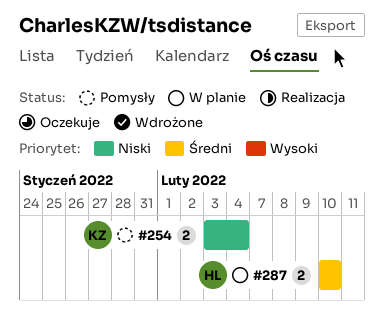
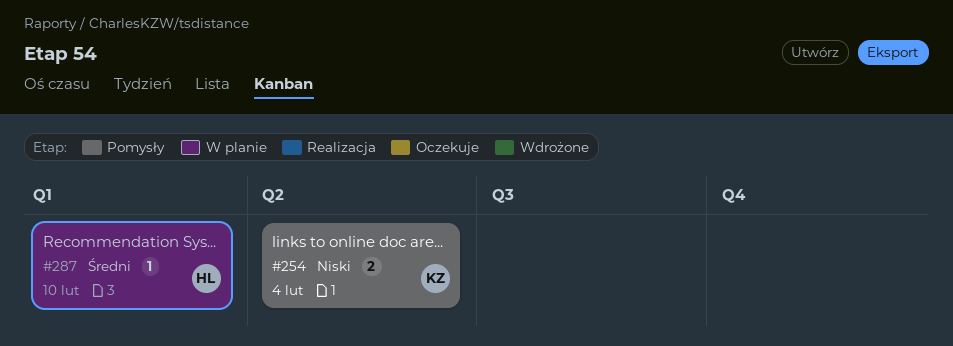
#287, estimate: 2 -> 1

